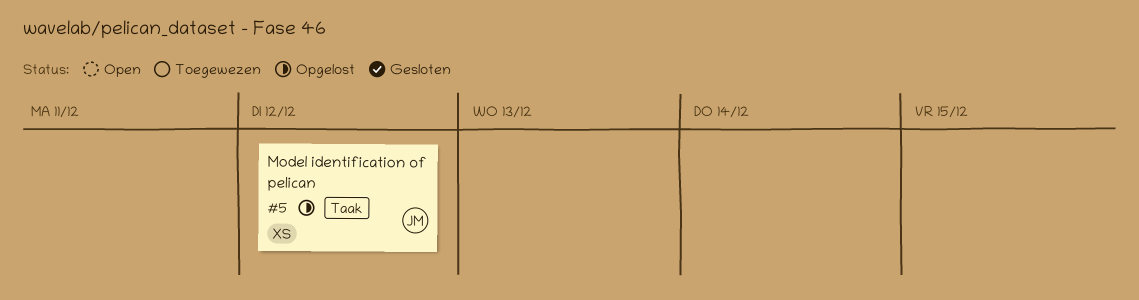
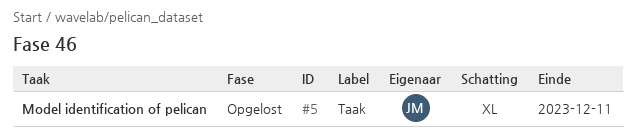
#5, estimate: XS -> XL
#5, due: Dec 12 -> Dec 11

